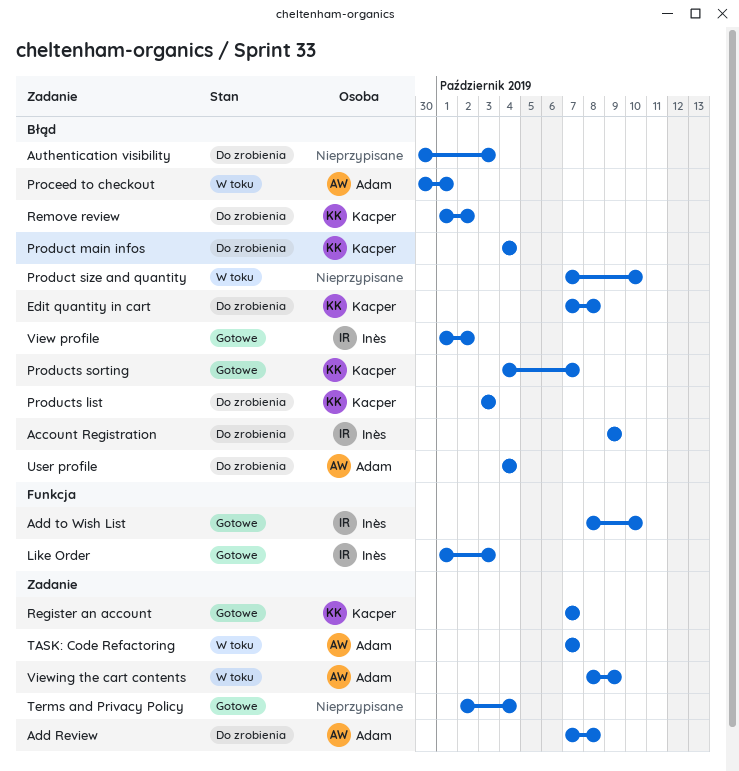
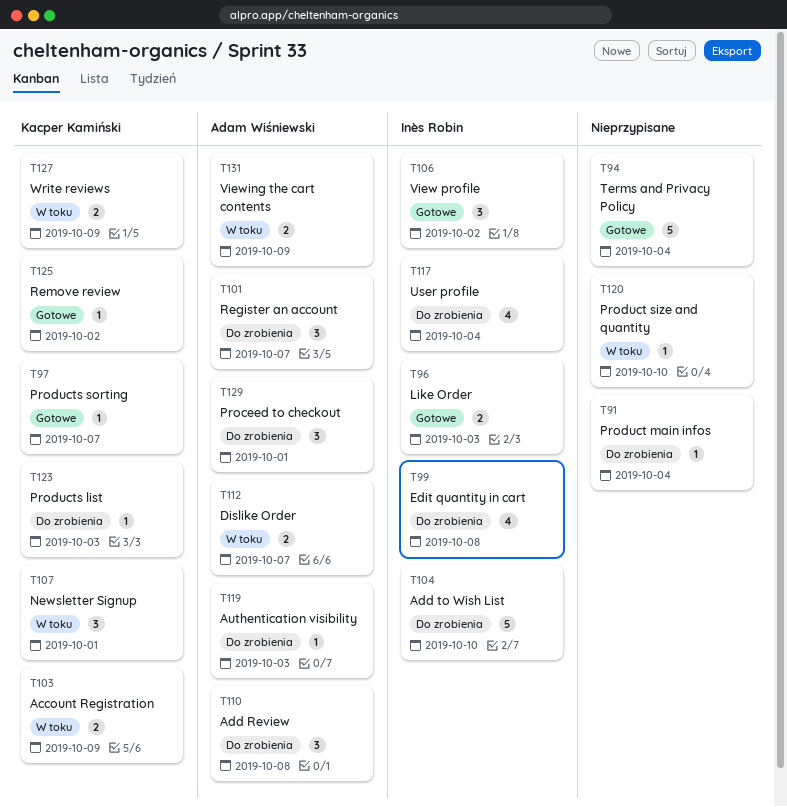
Account Registration, status: Do zrobienia -> W toku
Account Registration, owner: Inès Robin -> Kacper Kamiński
Add to Wish List, status: Gotowe -> Do zrobienia
Authentication visibility, owner: none -> Adam Wiśniewski
Dislike Order: none -> present
Edit quantity in cart, owner: Kacper Kamiński -> Inès Robin
Newsletter Signup: none -> present
Proceed to checkout, status: W toku -> Do zrobienia
Product main infos, owner: Kacper Kamiński -> none
Register an account, status: Gotowe -> Do zrobienia
Register an account, owner: Kacper Kamiński -> Adam Wiśniewski
Remove review, status: Do zrobienia -> Gotowe
TASK: Code Refactoring: present -> none
User profile, owner: Adam Wiśniewski -> Inès Robin
Write reviews: none -> present

